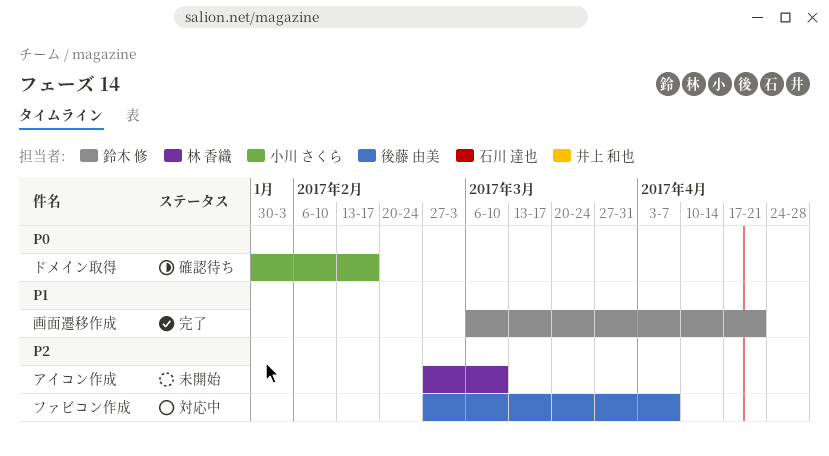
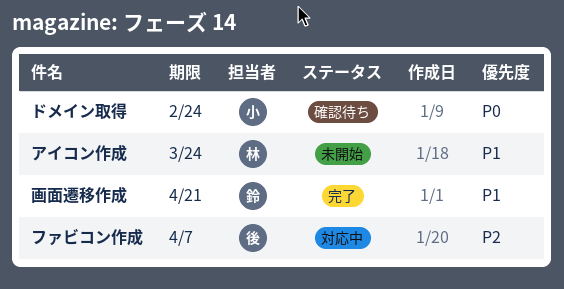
アイコン作成, priority: P2 -> P1
アイコン作成, due: Mar 10 -> Mar 24
ドメイン取得, due: Feb 17 -> Feb 24

